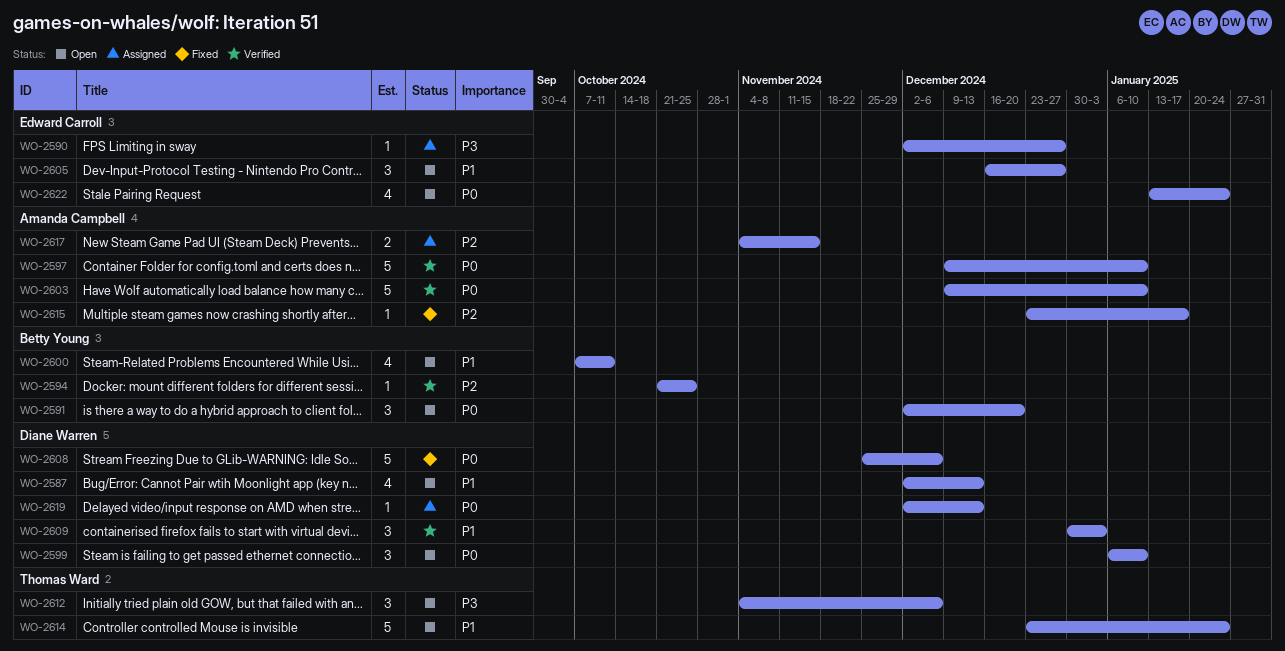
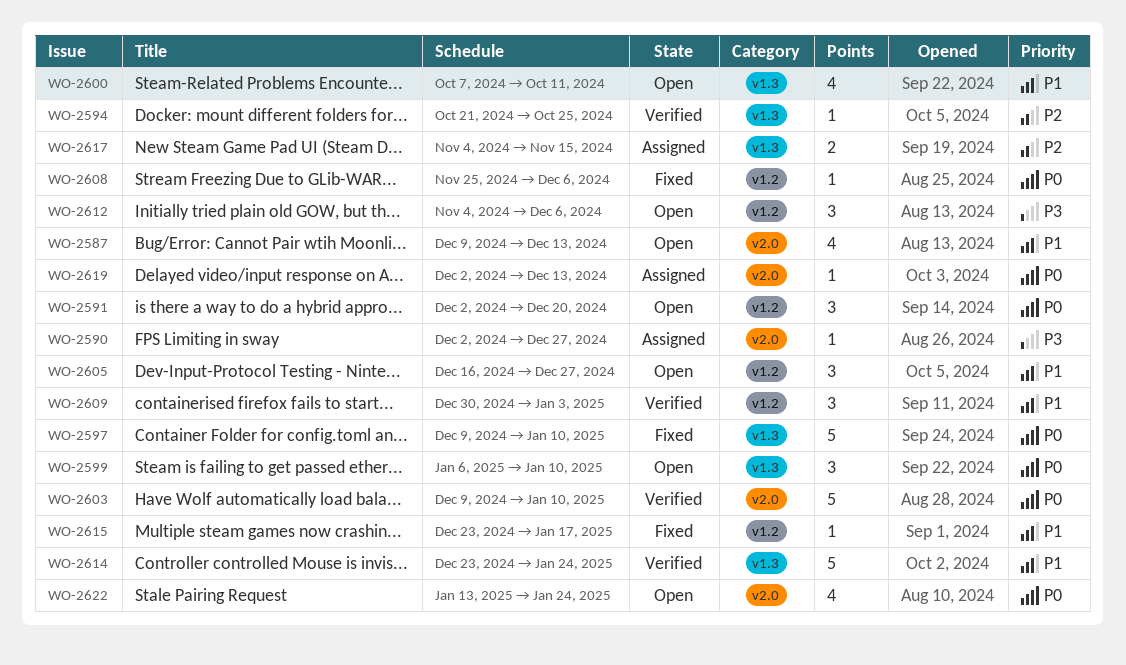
WO-2587, start: Dec 2 -> Dec 9
WO-2597, status: Verified -> Fixed
WO-2608, estimate: 5 -> 1
WO-2614, status: Open -> Verified
WO-2615, priority: P2 -> P1

